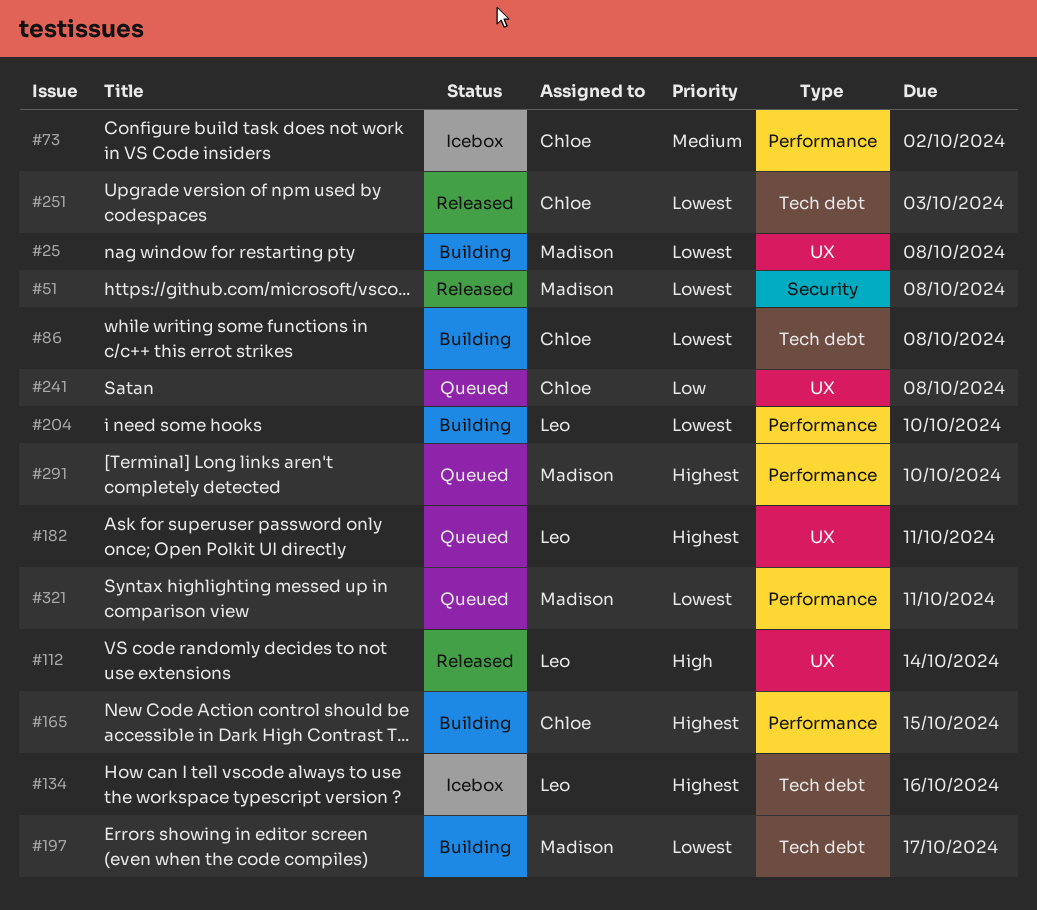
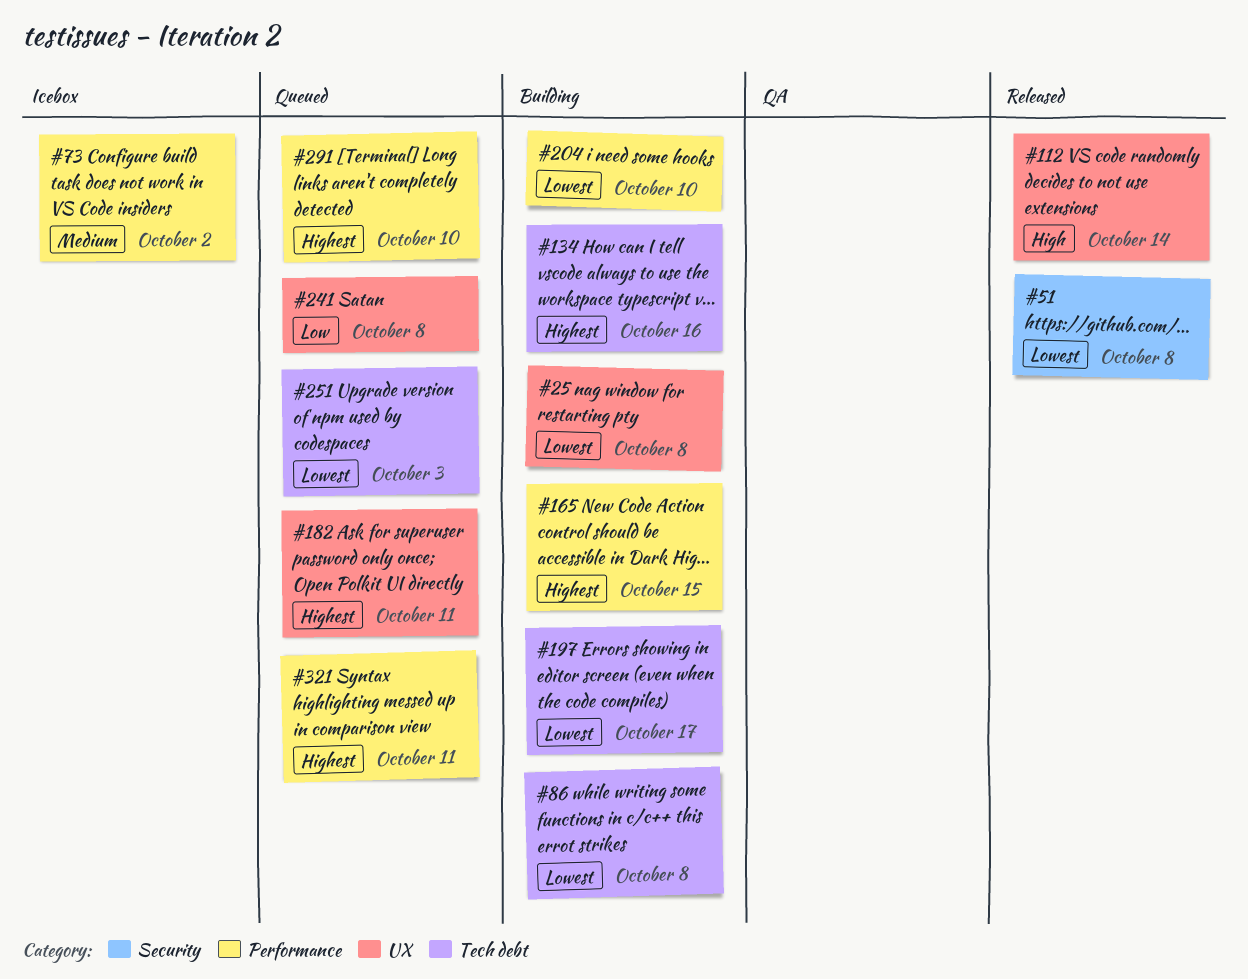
#134, status: Icebox -> Building
#251, status: Released -> Queued
#321, priority: Lowest -> Highest

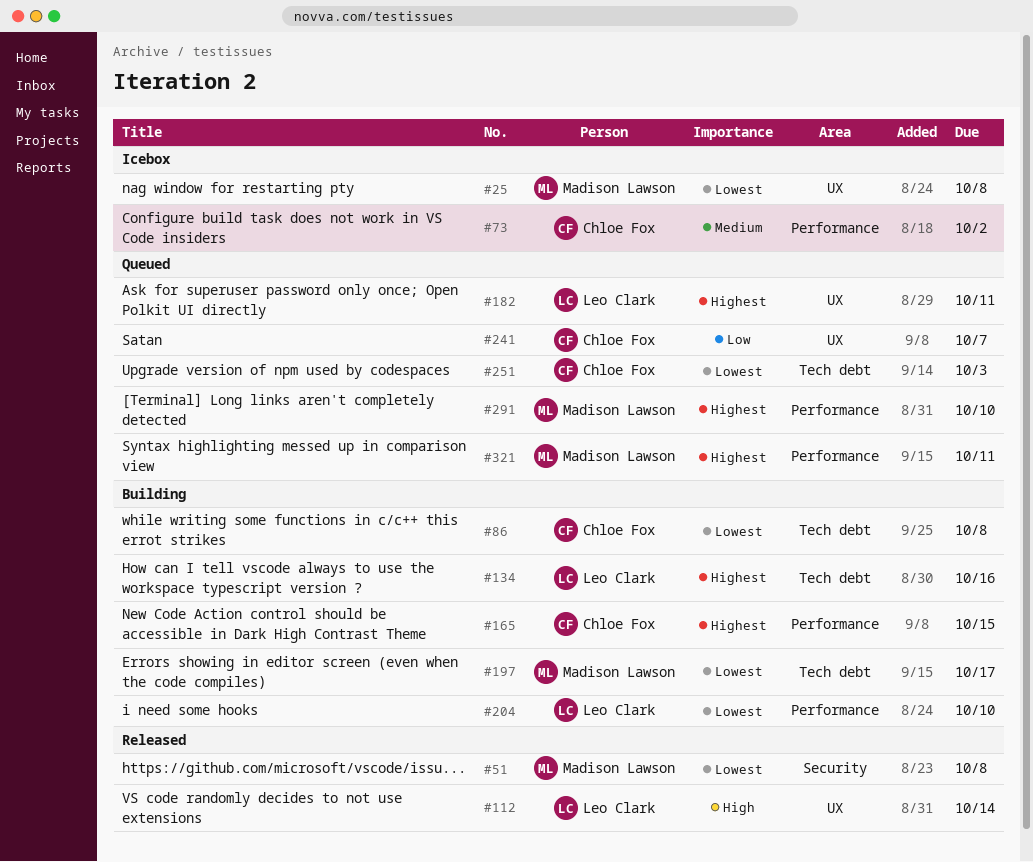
#25, status: Building -> Icebox
#241, due: Oct 8 -> Oct 7

